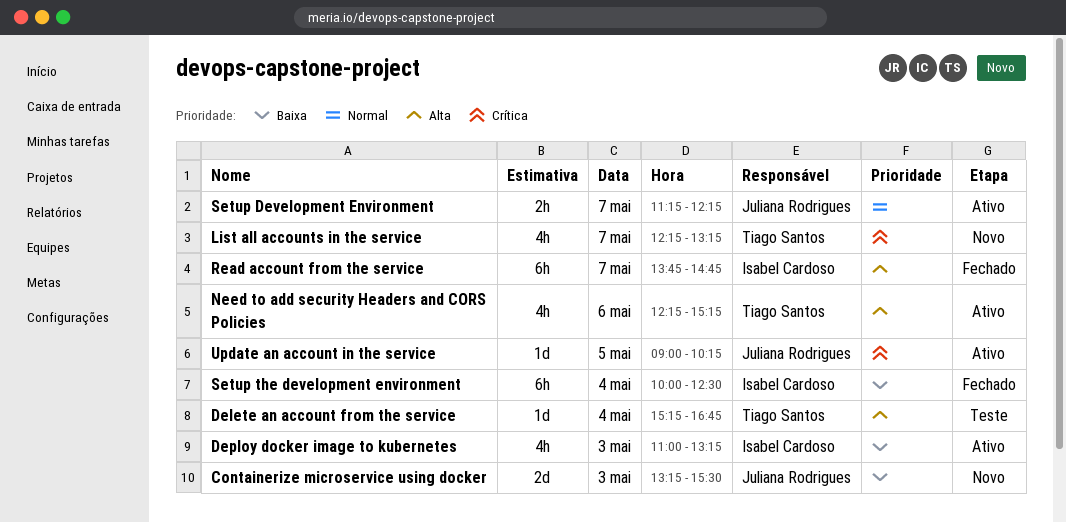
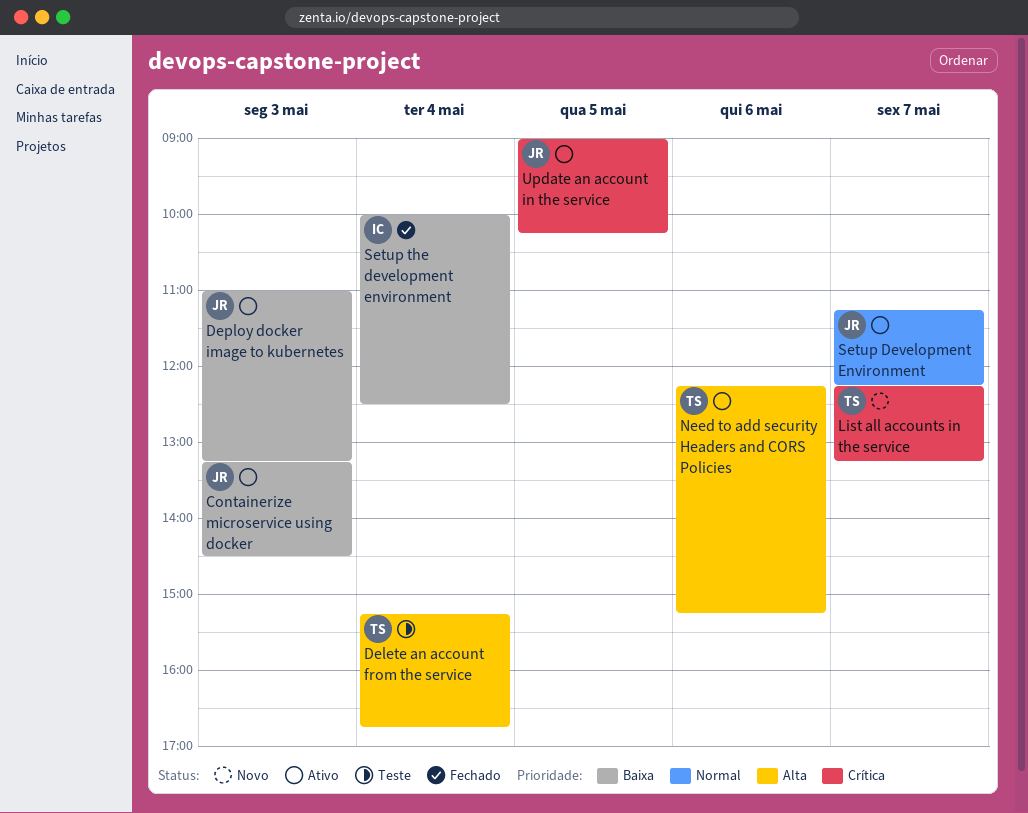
Containerize microservice using docker, status: Novo -> Ativo
Containerize microservice using docker, ends: 15:30 -> 14:30
Deploy docker image to kubernetes, owner: Isabel Cardoso -> Juliana Rodrigues
Read account from the service: present -> none

